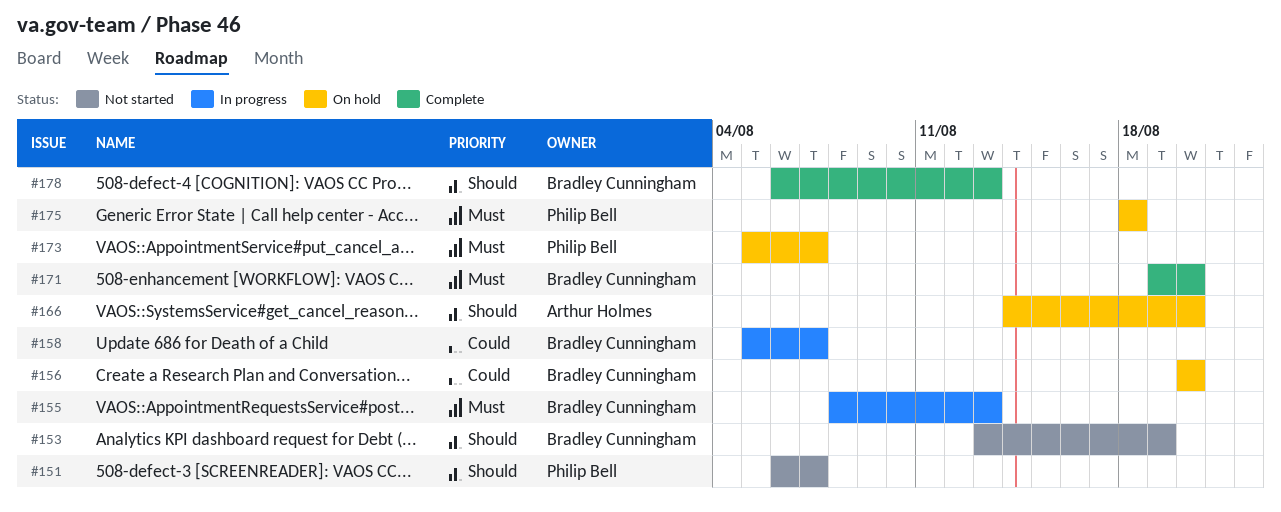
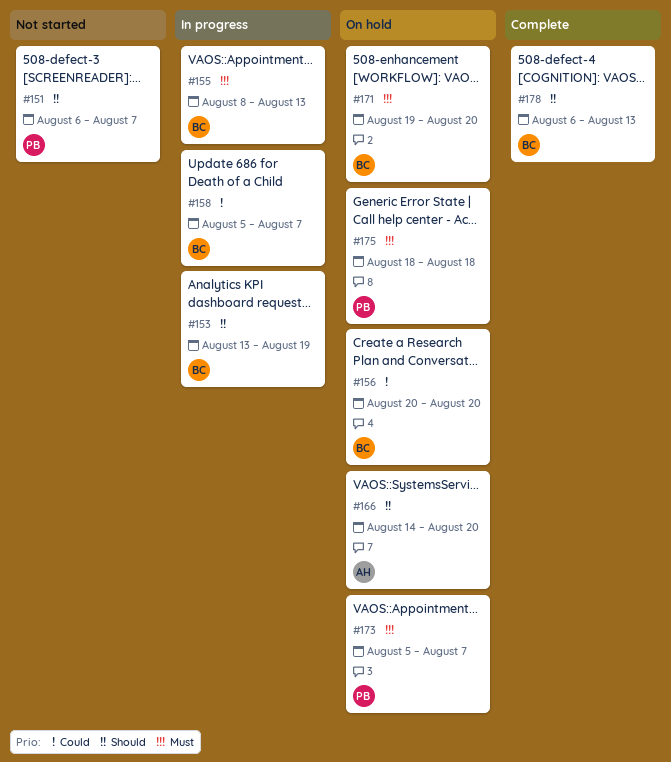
#153, status: Not started -> In progress
#171, status: Complete -> On hold

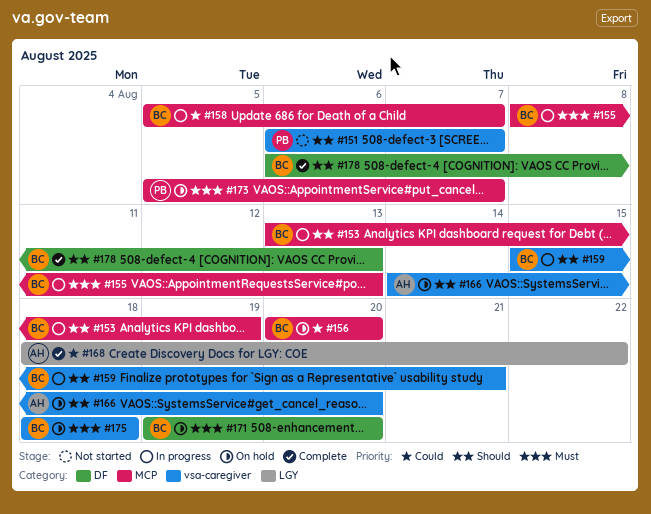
#159: none -> present
#168: none -> present
#175, owner: PB -> BC

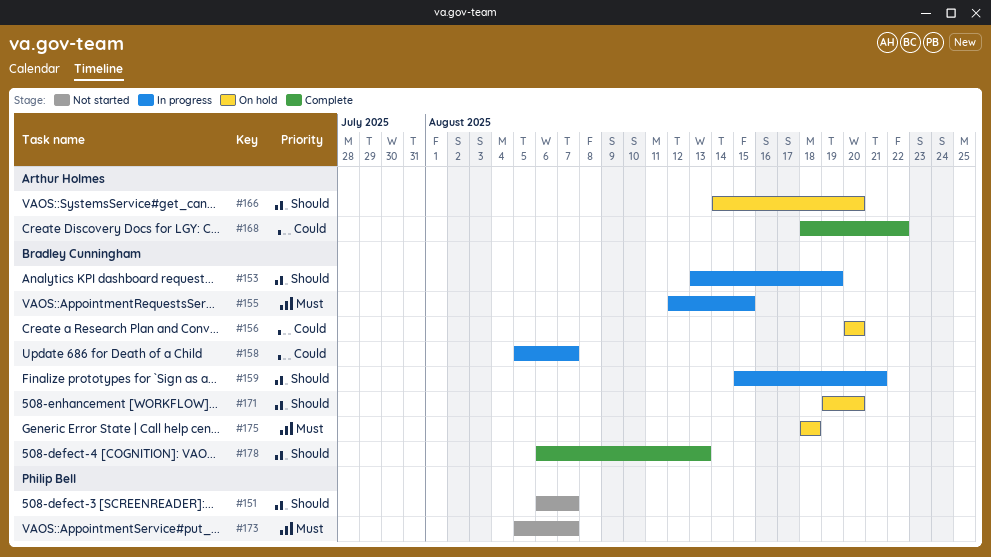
#155, start: Aug 8 -> Aug 12
#155, due: Aug 13 -> Aug 15
#171, priority: Must -> Should
#173, status: On hold -> Not started

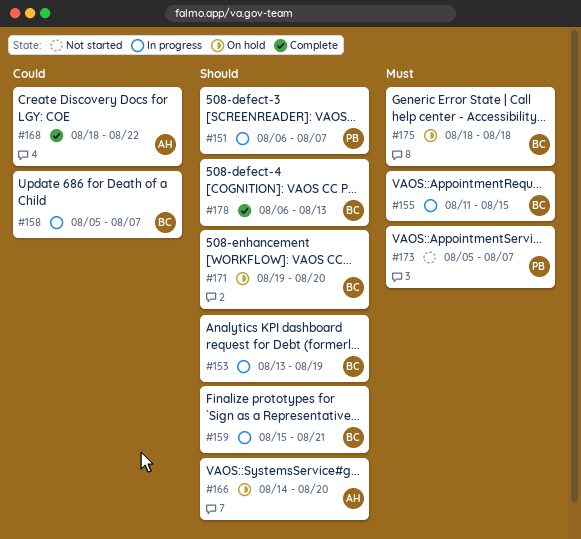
#151, status: Not started -> In progress
#155, start: Aug 12 -> Aug 11
#156: present -> none

